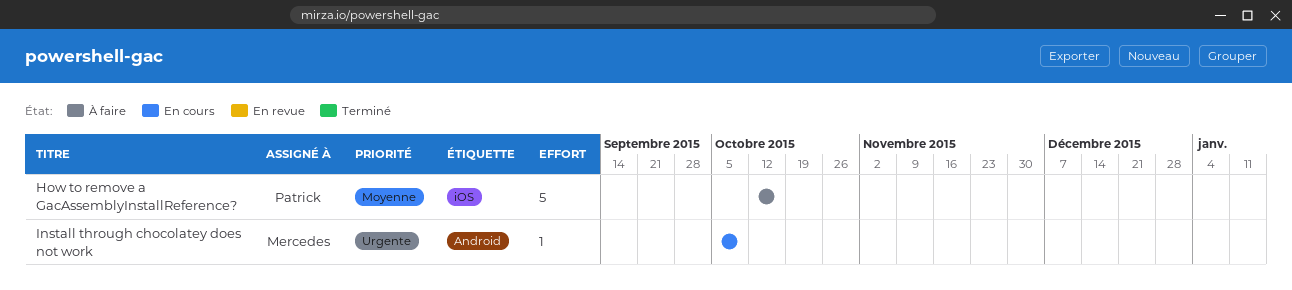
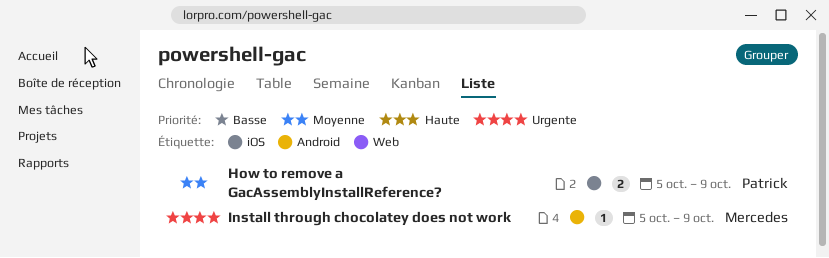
How to remove a GacAssemblyInstallReference?, estimate: 5 -> 2
How to remove a GacAssemblyInstallReference?, start: Oct 12 -> Oct 5
How to remove a GacAssemblyInstallReference?, due: Oct 16 -> Oct 9

